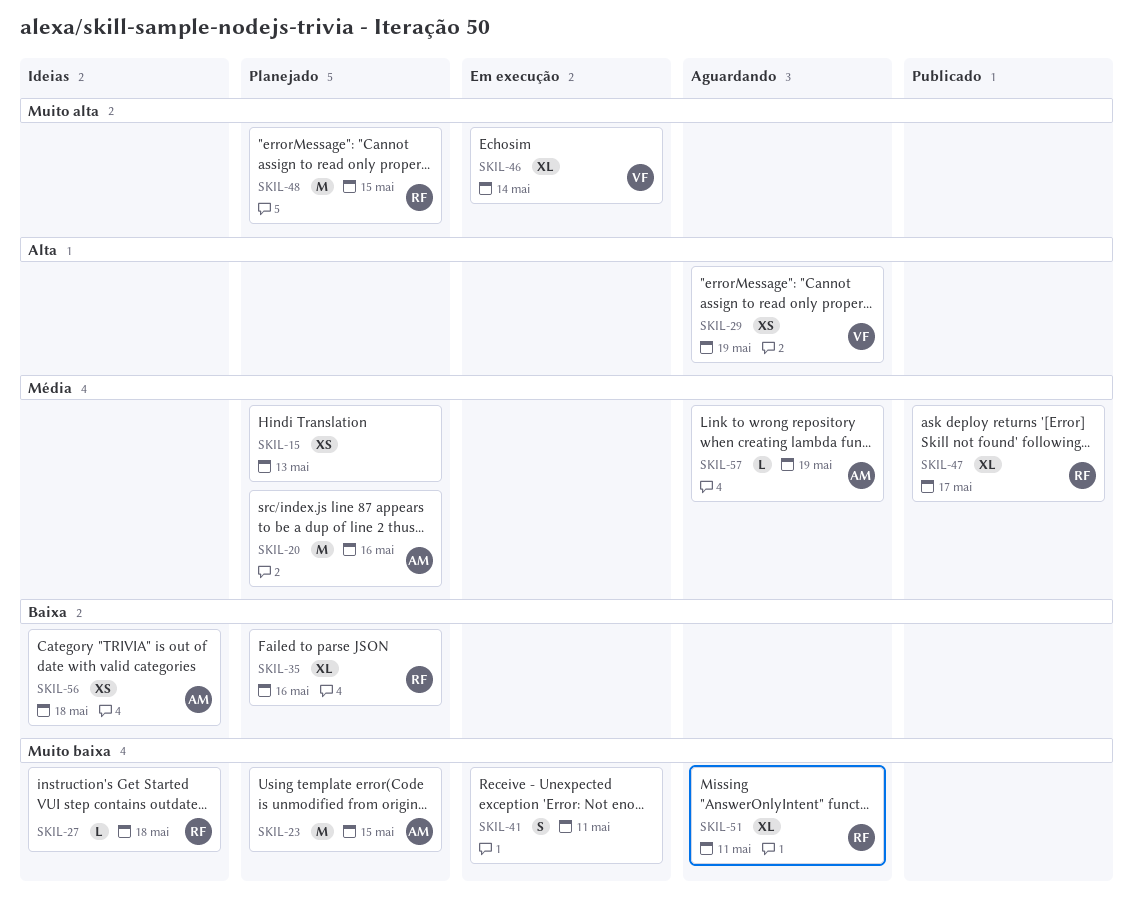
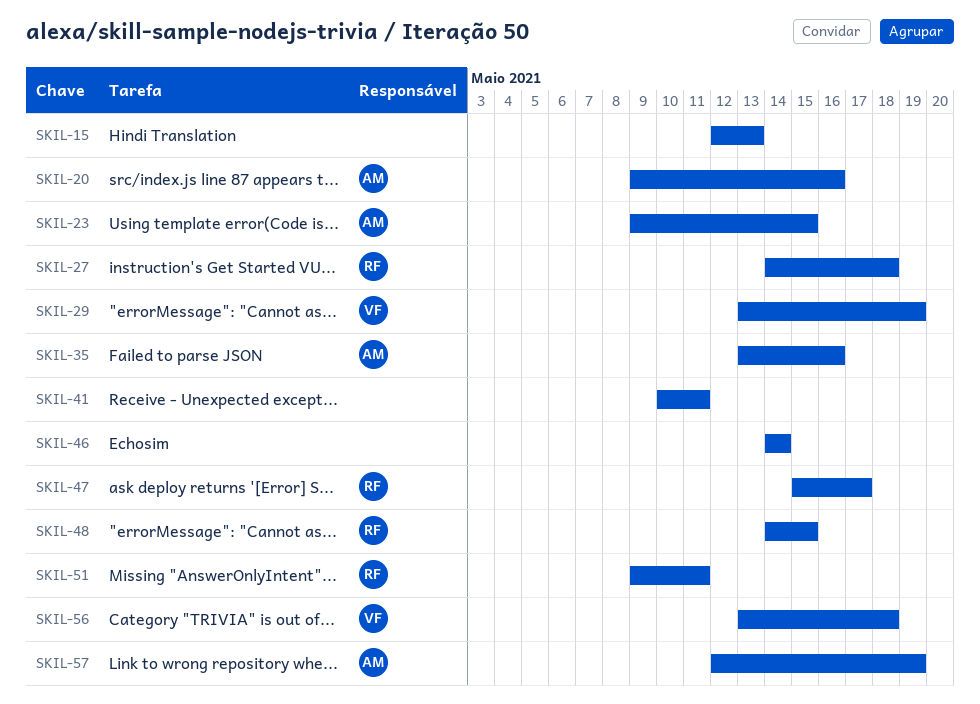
SKIL-35, owner: RF -> AM
SKIL-46, owner: VF -> none
SKIL-56, owner: AM -> VF

